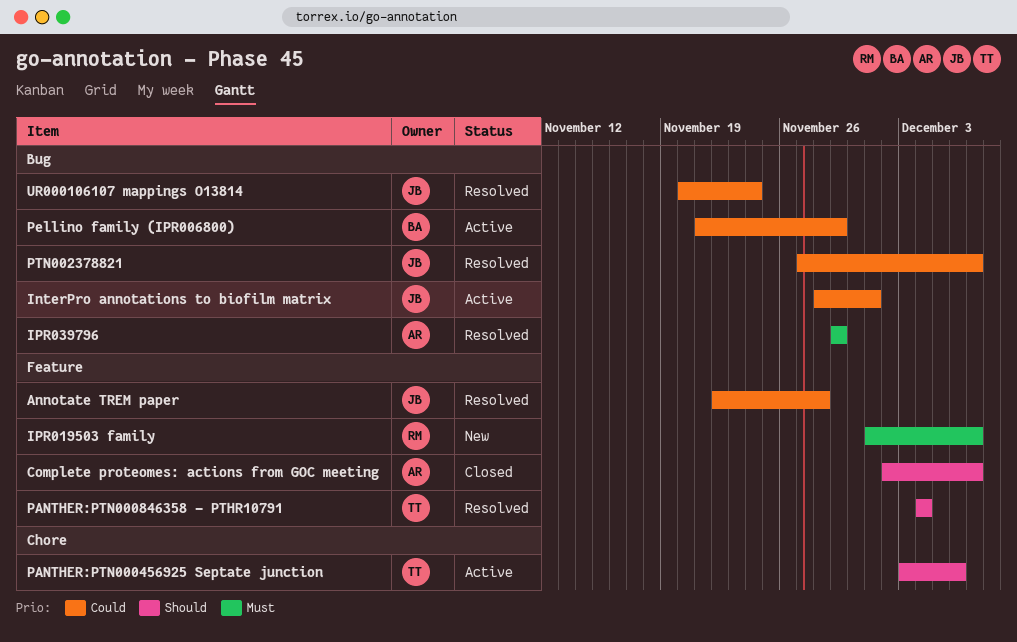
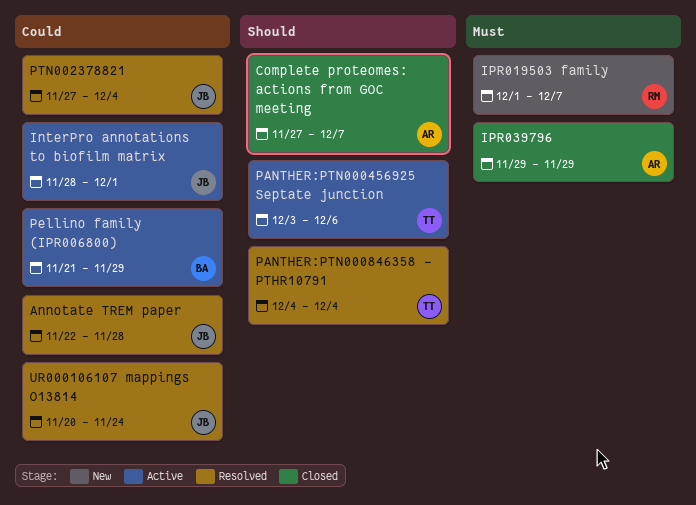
Complete proteomes: actions from GOC meeting, start: Dec 2 -> Nov 27
IPR039796, status: Resolved -> Closed
PTN002378821, due: Dec 7 -> Dec 4

